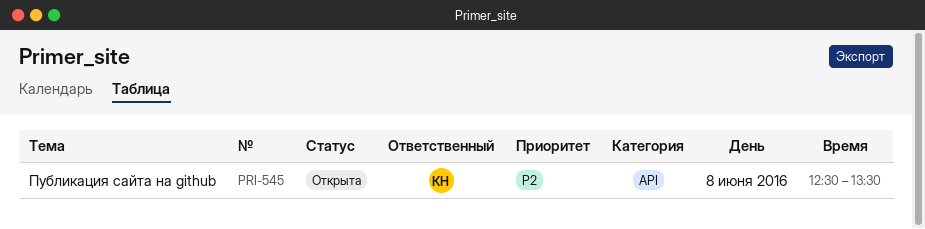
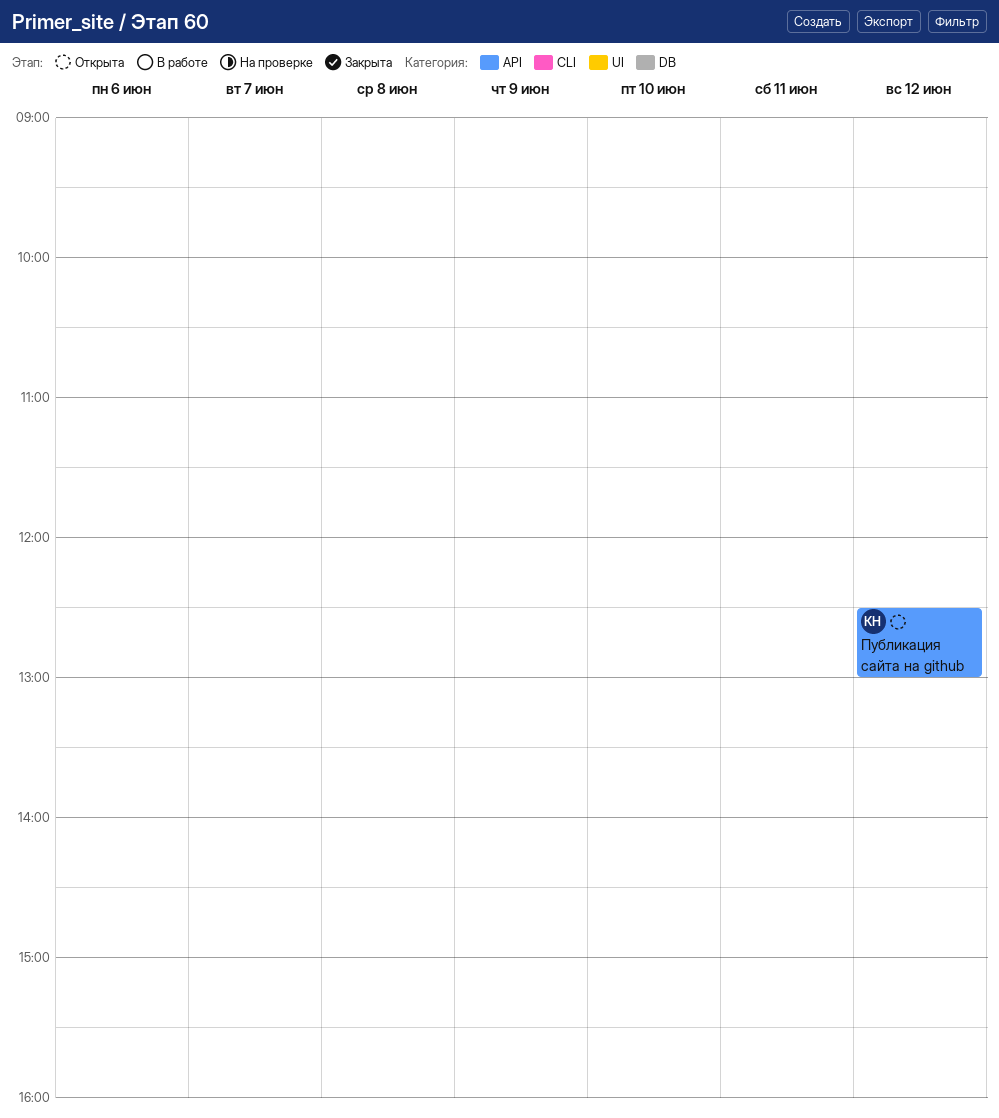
Публикация сайта на github, day: Jun 8 -> Jun 12
Публикация сайта на github, ends: 13:30 -> 13:00

